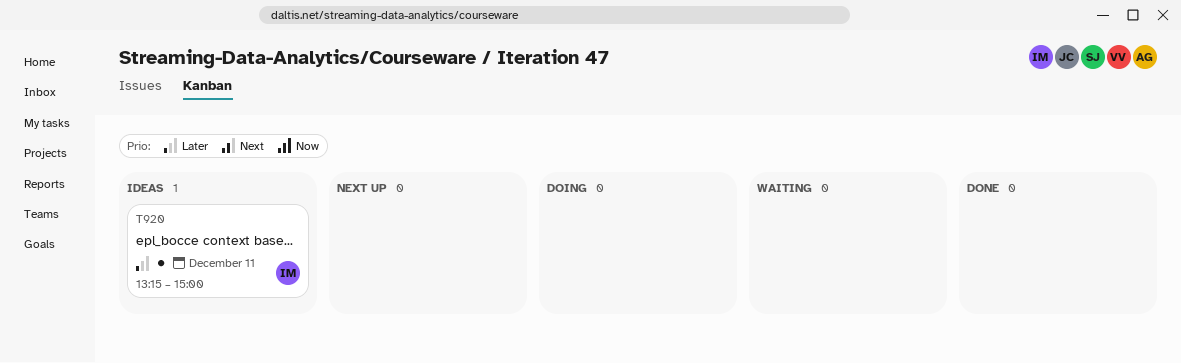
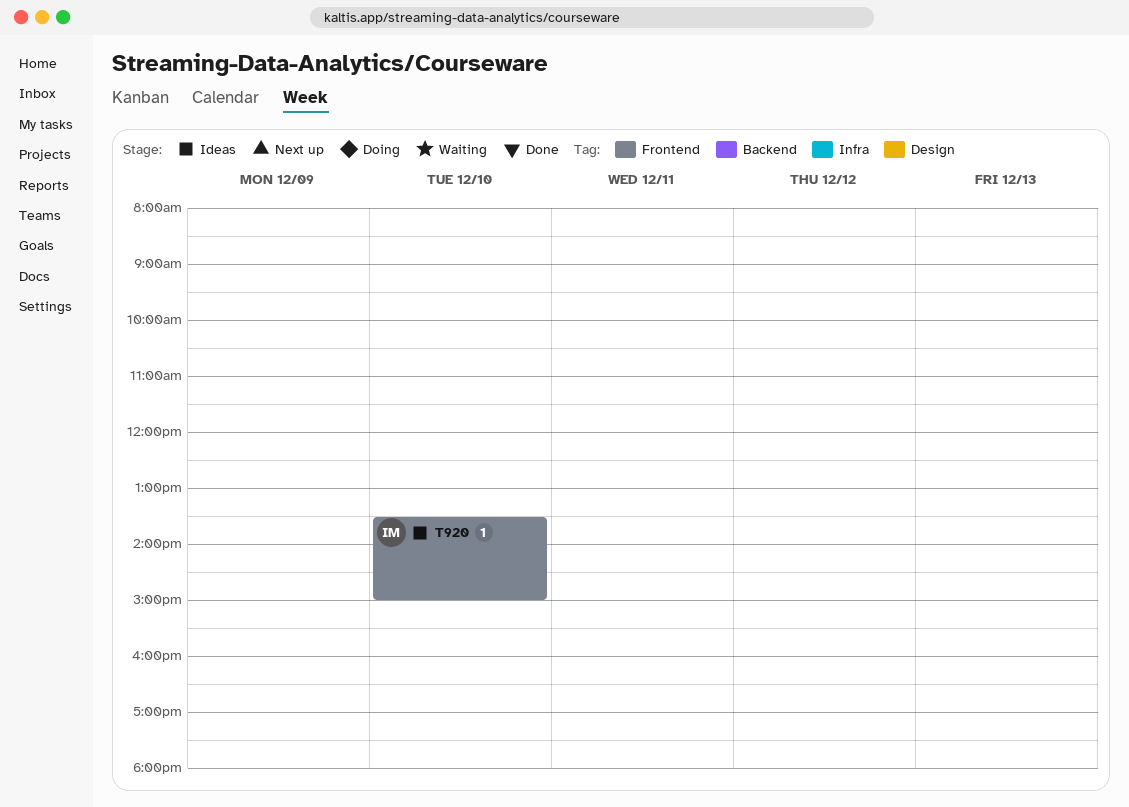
T920, day: Dec 11 -> Dec 10
T920, begins: 13:15 -> 13:30

